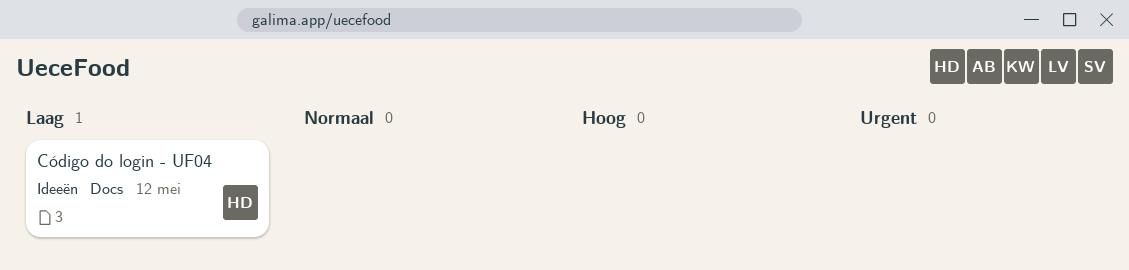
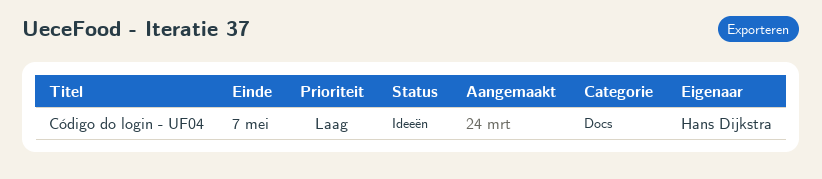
Código do login - UF04, due: May 12 -> May 7

